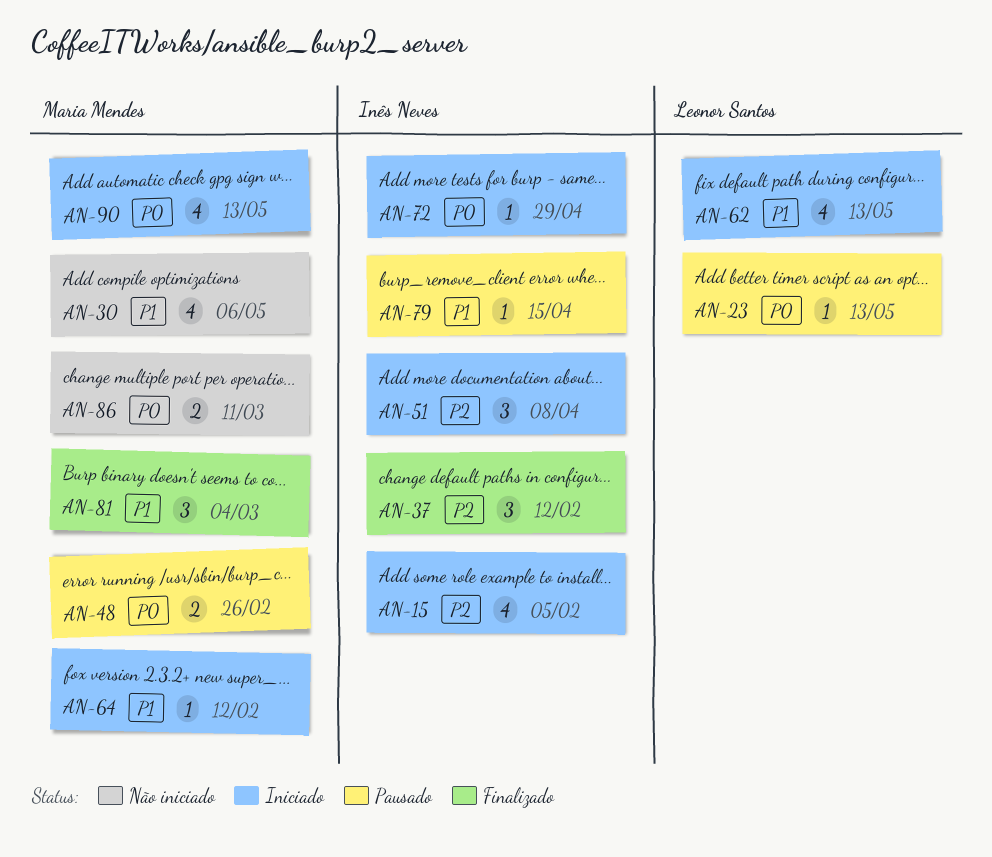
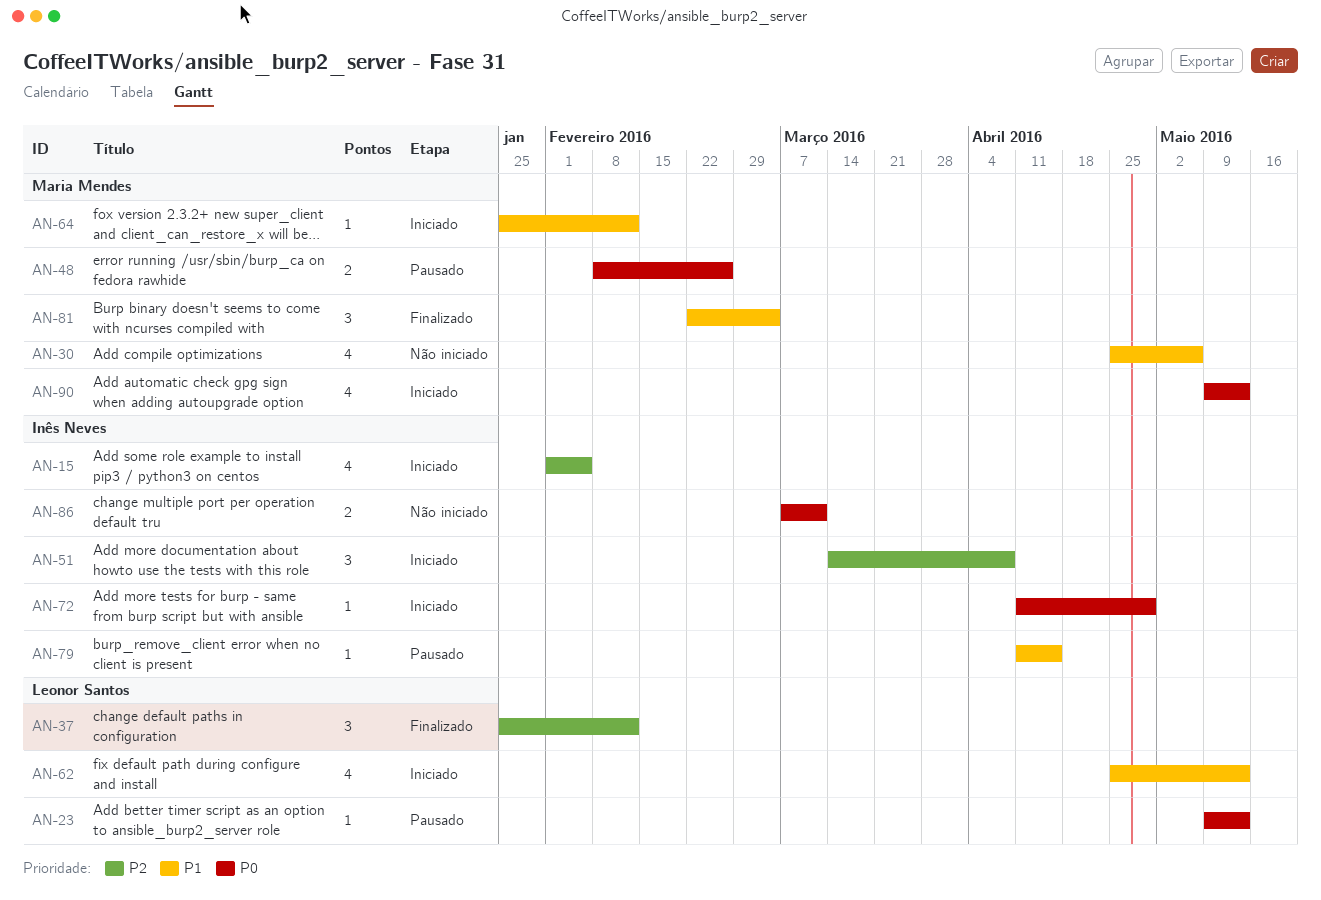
AN-37, owner: Inês Neves -> Leonor Santos
AN-86, owner: Maria Mendes -> Inês Neves

